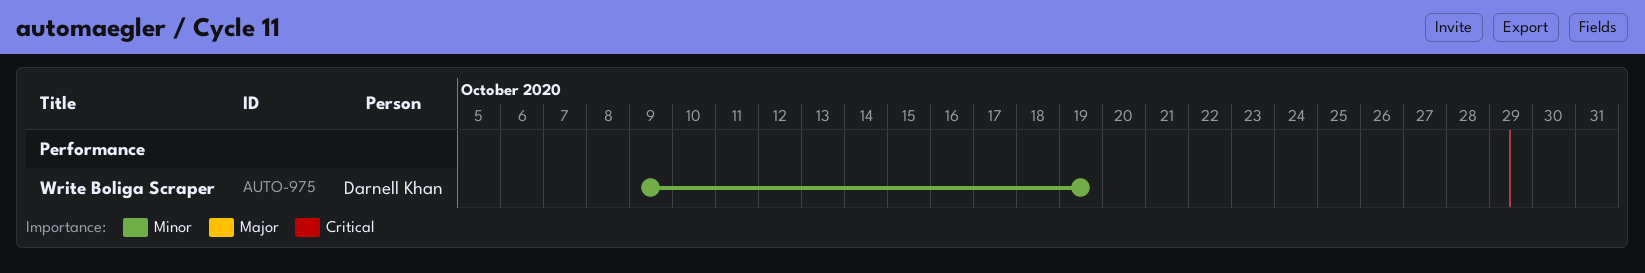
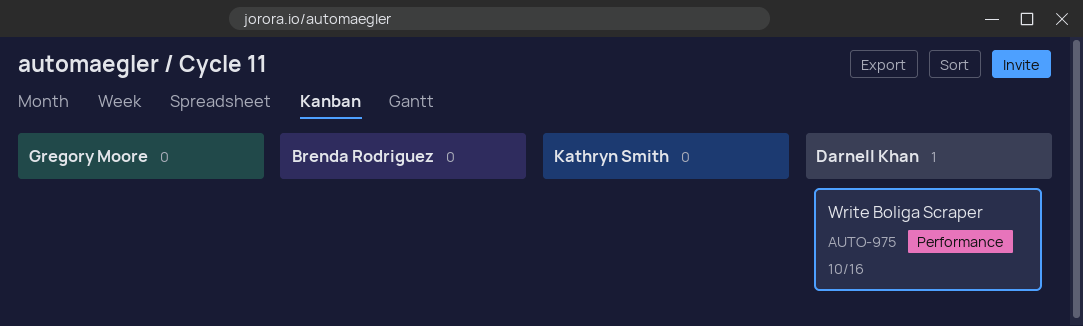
AUTO-975, due: Oct 19 -> Oct 16

